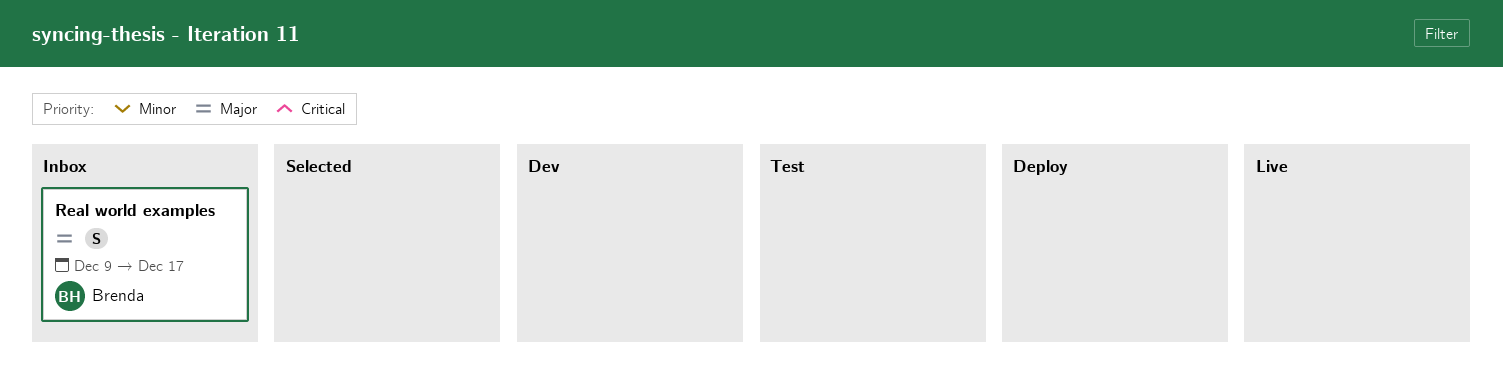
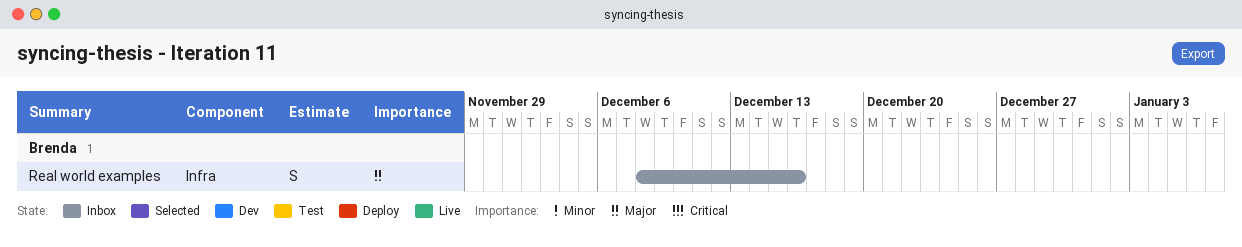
Real world examples, start: Dec 9 -> Dec 8
Real world examples, due: Dec 17 -> Dec 16

